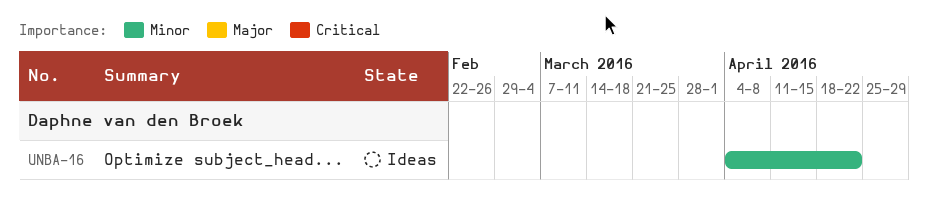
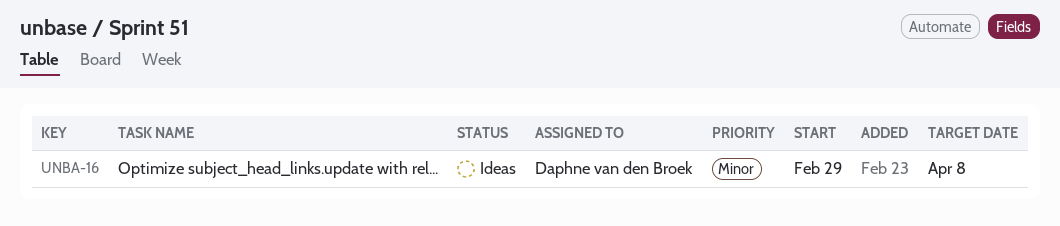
UNBA-16, start: Apr 4 -> Feb 29
UNBA-16, due: Apr 22 -> Apr 8

